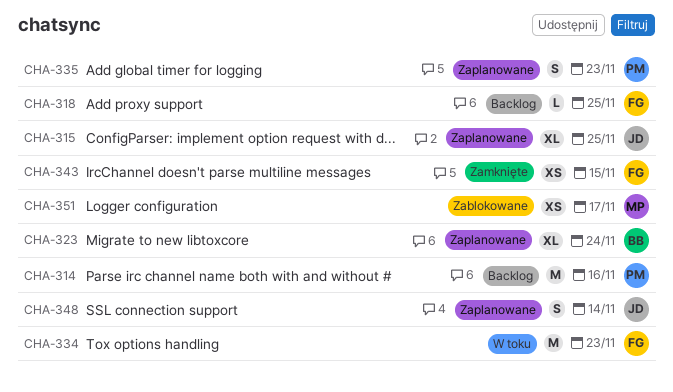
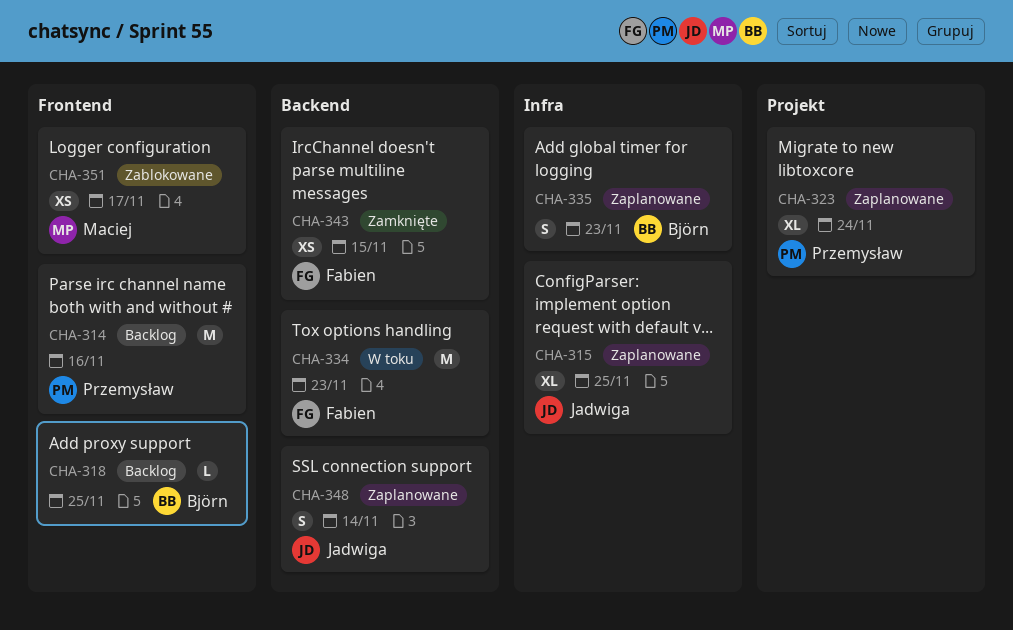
CHA-318, owner: Fabien -> Björn
CHA-323, owner: Björn -> Przemysław
CHA-335, owner: Przemysław -> Björn

